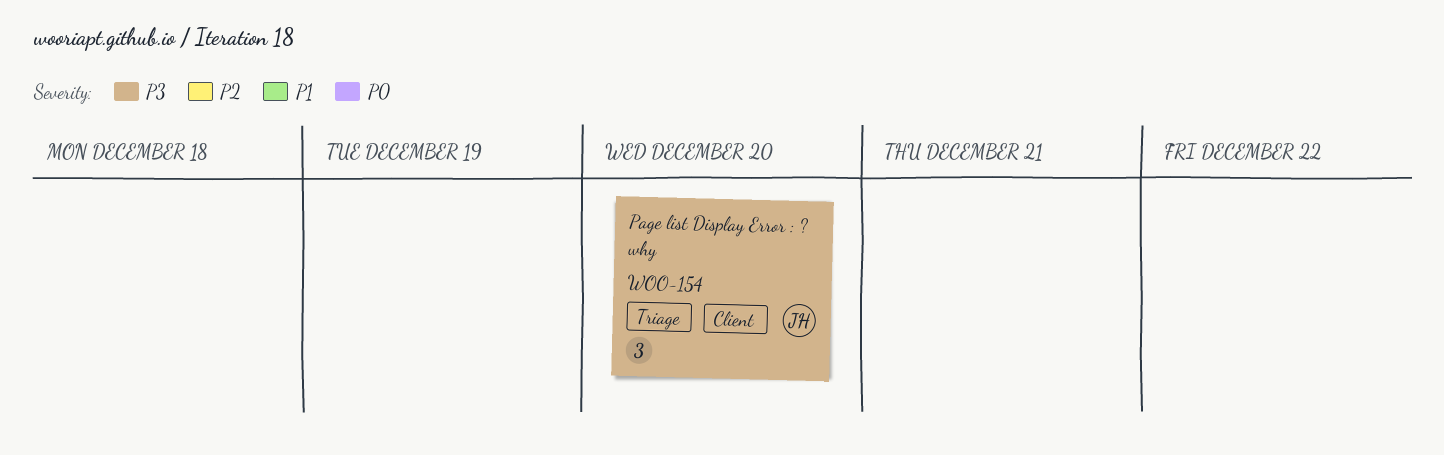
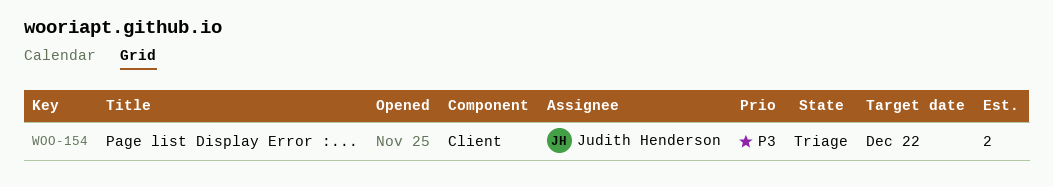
WOO-154, estimate: 3 -> 2
WOO-154, due: Dec 20 -> Dec 22

